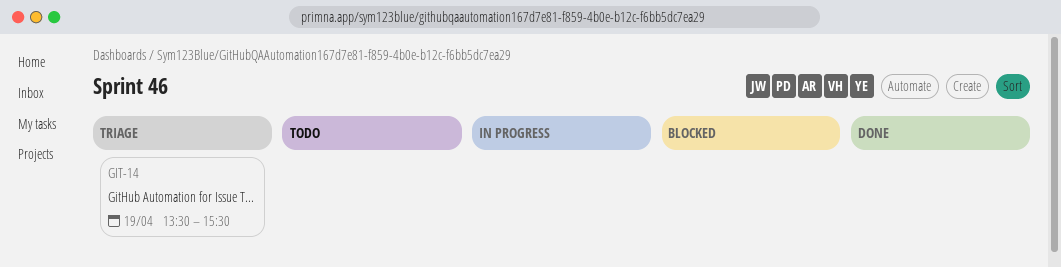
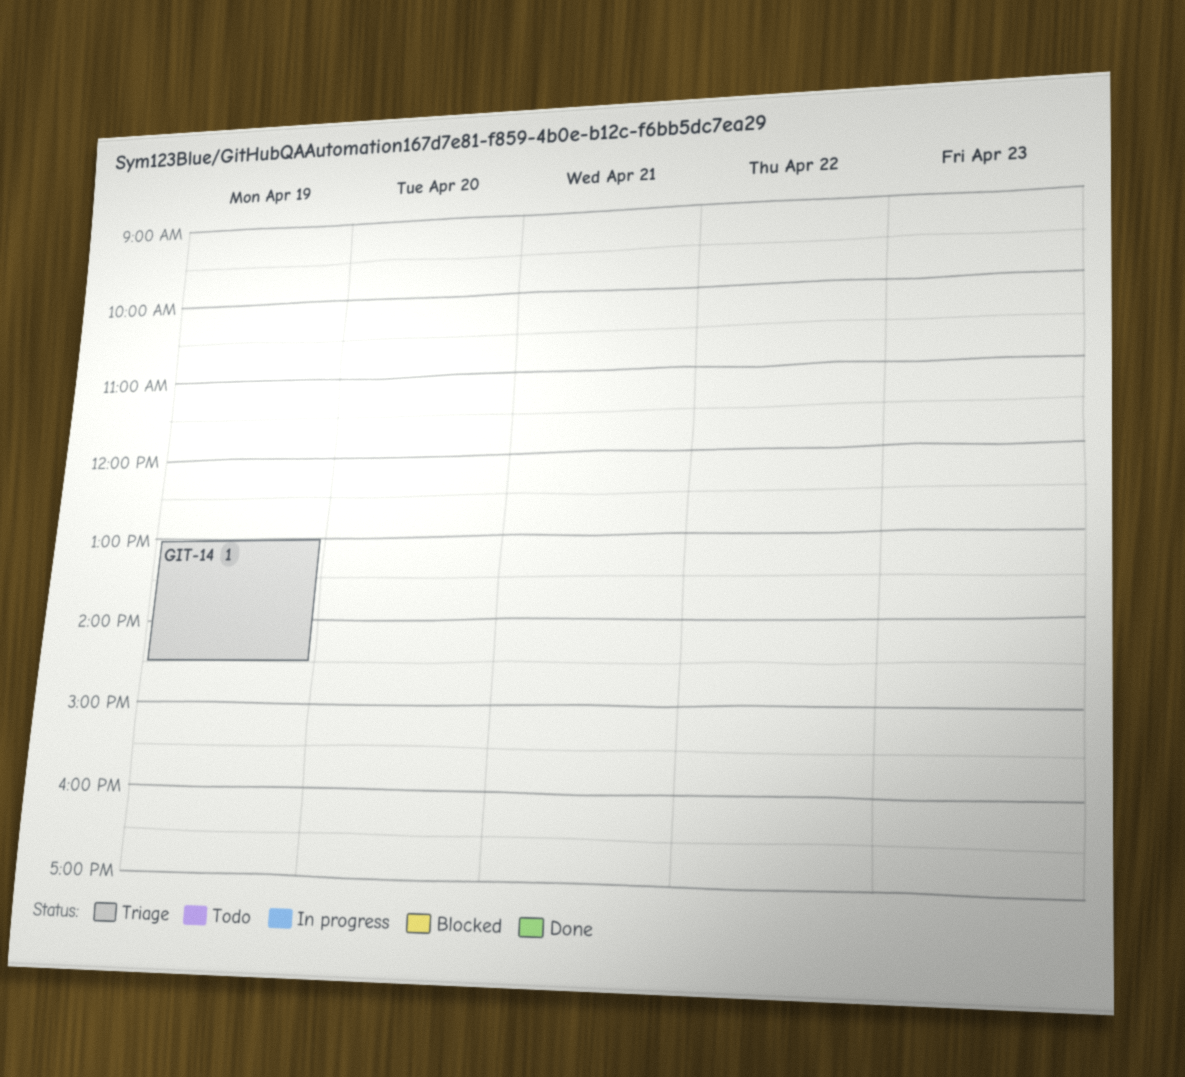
GIT-14, begins: 13:30 -> 13:00
GIT-14, ends: 15:30 -> 14:30

